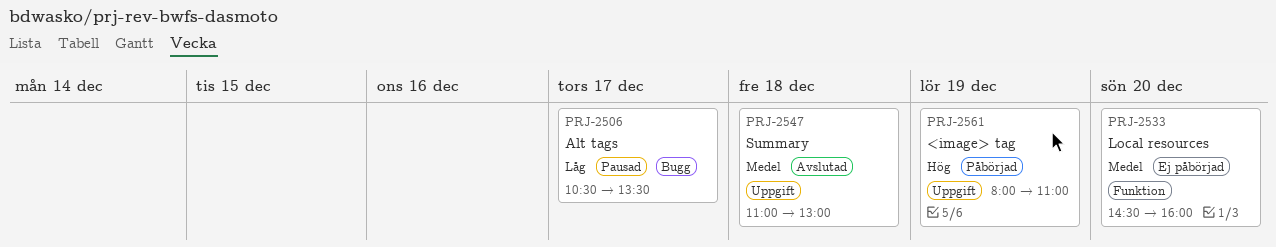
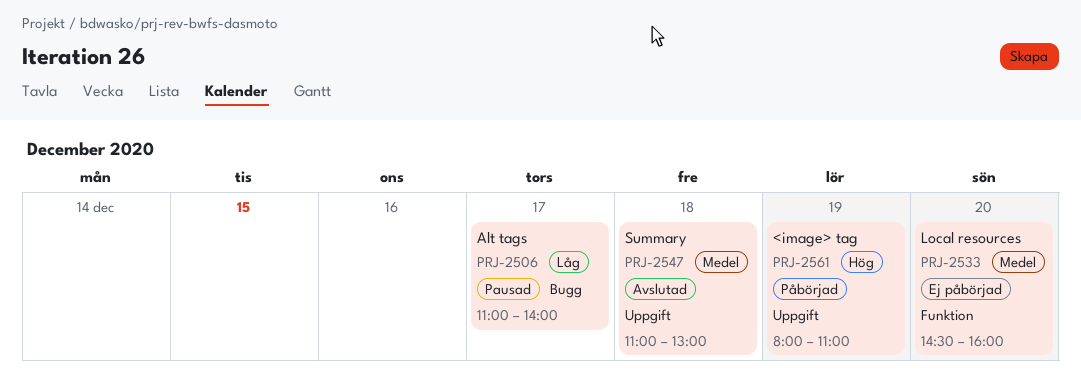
PRJ-2506, begins: 10:30 -> 11:00
PRJ-2506, ends: 13:30 -> 14:00

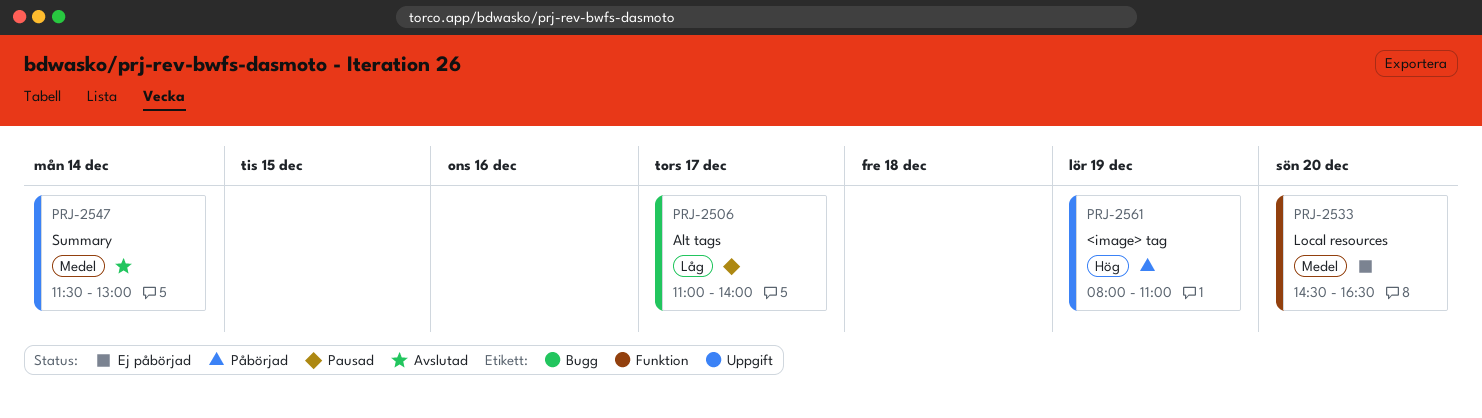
PRJ-2533, ends: 16:00 -> 16:30
PRJ-2547, day: Dec 18 -> Dec 14
PRJ-2547, begins: 11:00 -> 11:30

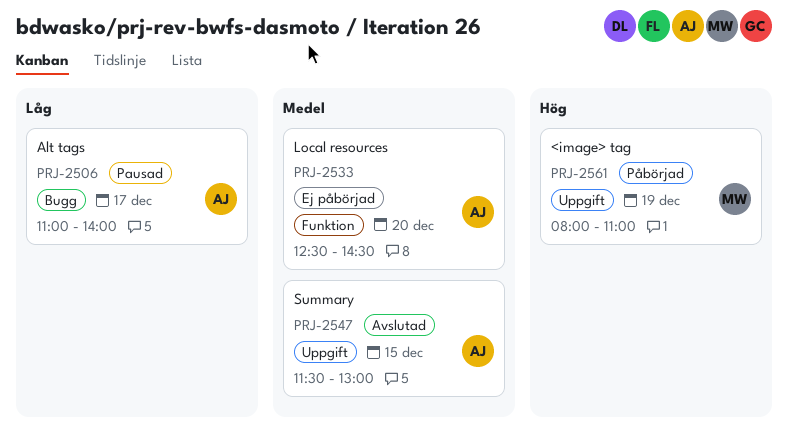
PRJ-2533, begins: 14:30 -> 12:30
PRJ-2533, ends: 16:30 -> 14:30
PRJ-2547, day: Dec 14 -> Dec 15

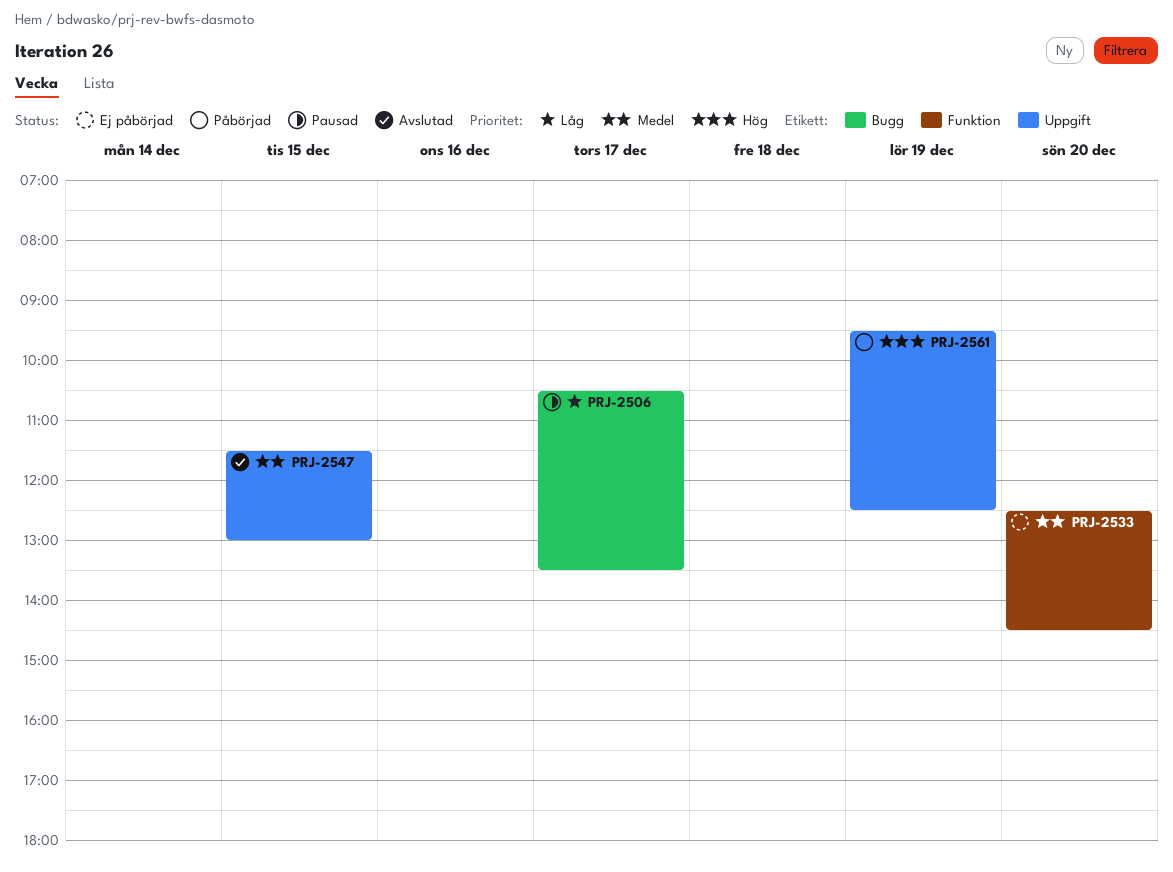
PRJ-2506, begins: 11:00 -> 10:30
PRJ-2506, ends: 14:00 -> 13:30
PRJ-2561, begins: 08:00 -> 09:30
PRJ-2561, ends: 11:00 -> 12:30

